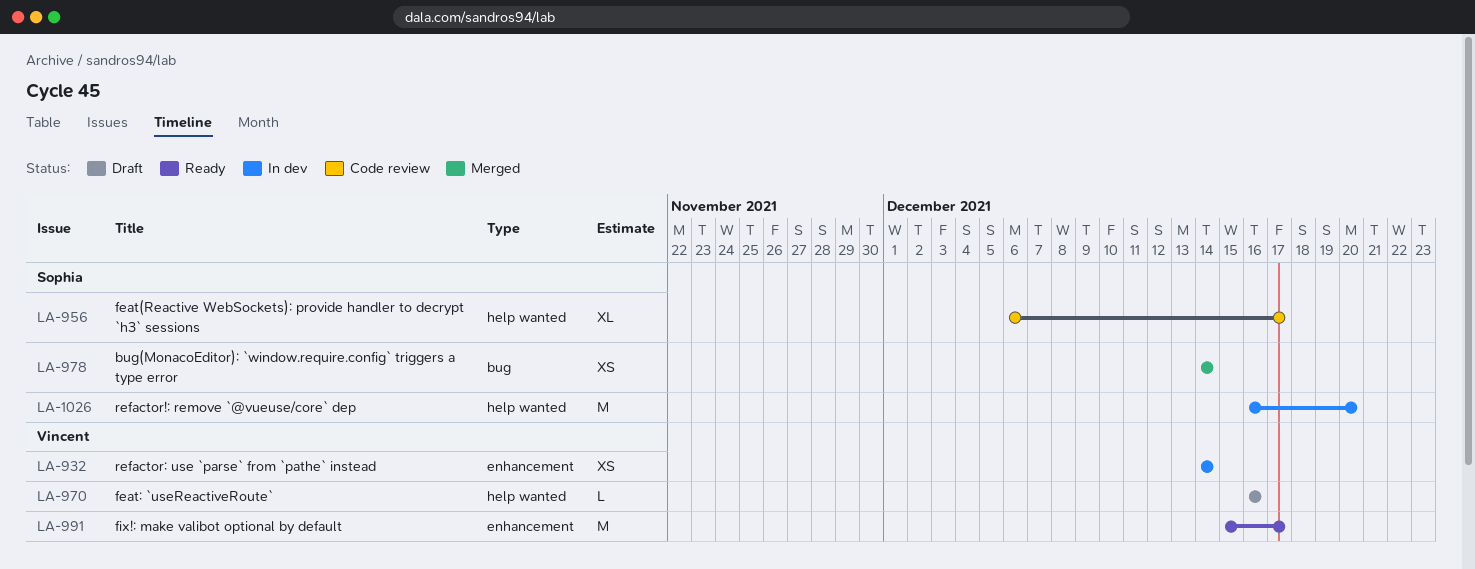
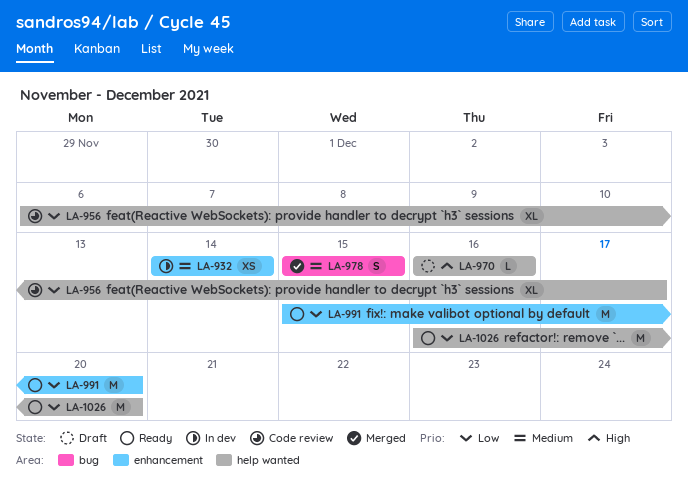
LA-978, estimate: XS -> S
LA-978, start: Dec 14 -> Dec 15
LA-978, due: Dec 14 -> Dec 15
LA-991, due: Dec 17 -> Dec 20
LA-1026, status: In dev -> Ready

